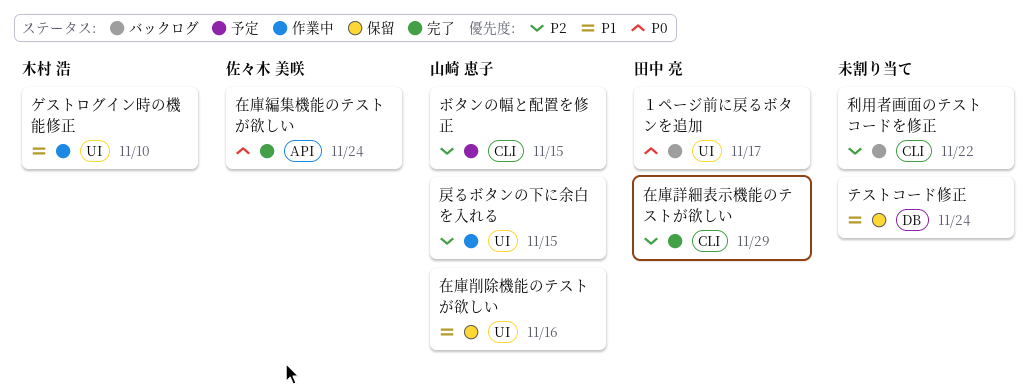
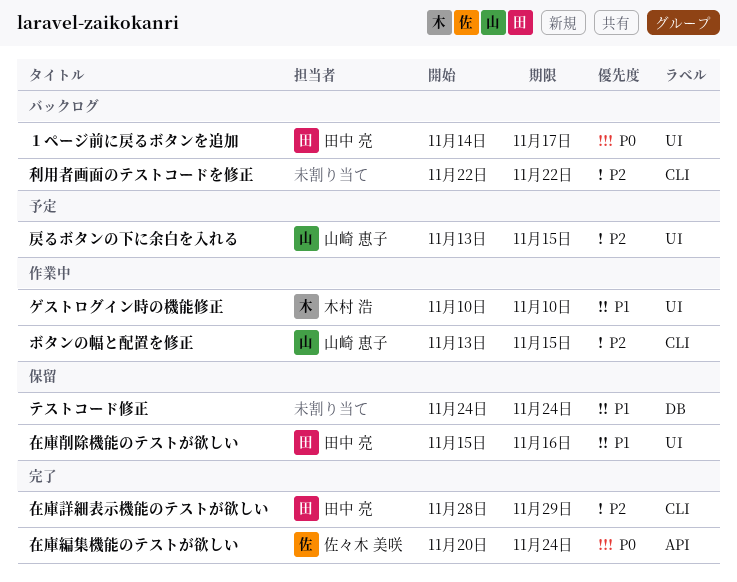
ボタンの幅と配置を修正, status: 予定 -> 作業中
在庫削除機能のテストが欲しい, owner: 山崎 恵子 -> 田中 亮
戻るボタンの下に余白を入れる, status: 作業中 -> 予定

